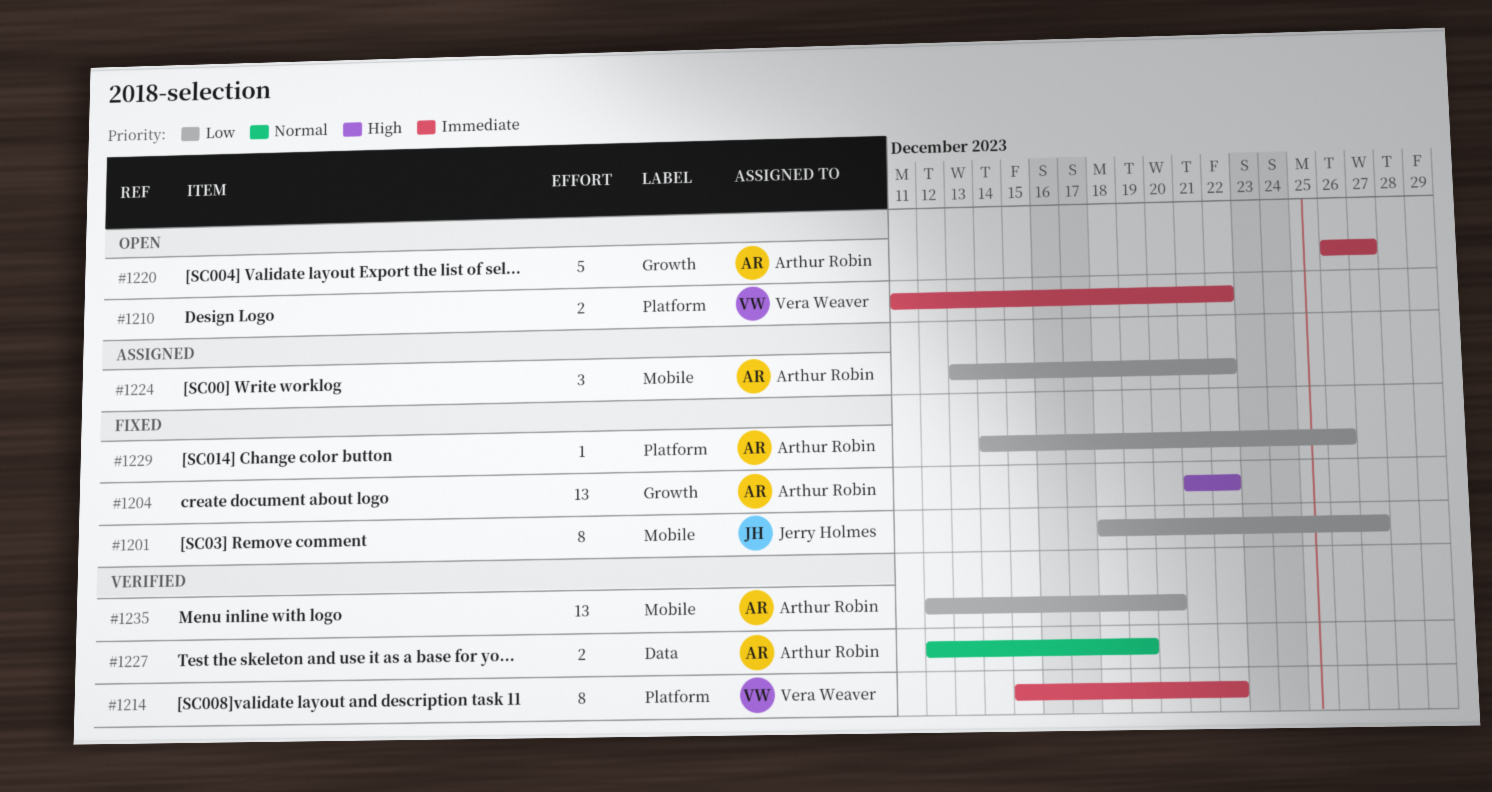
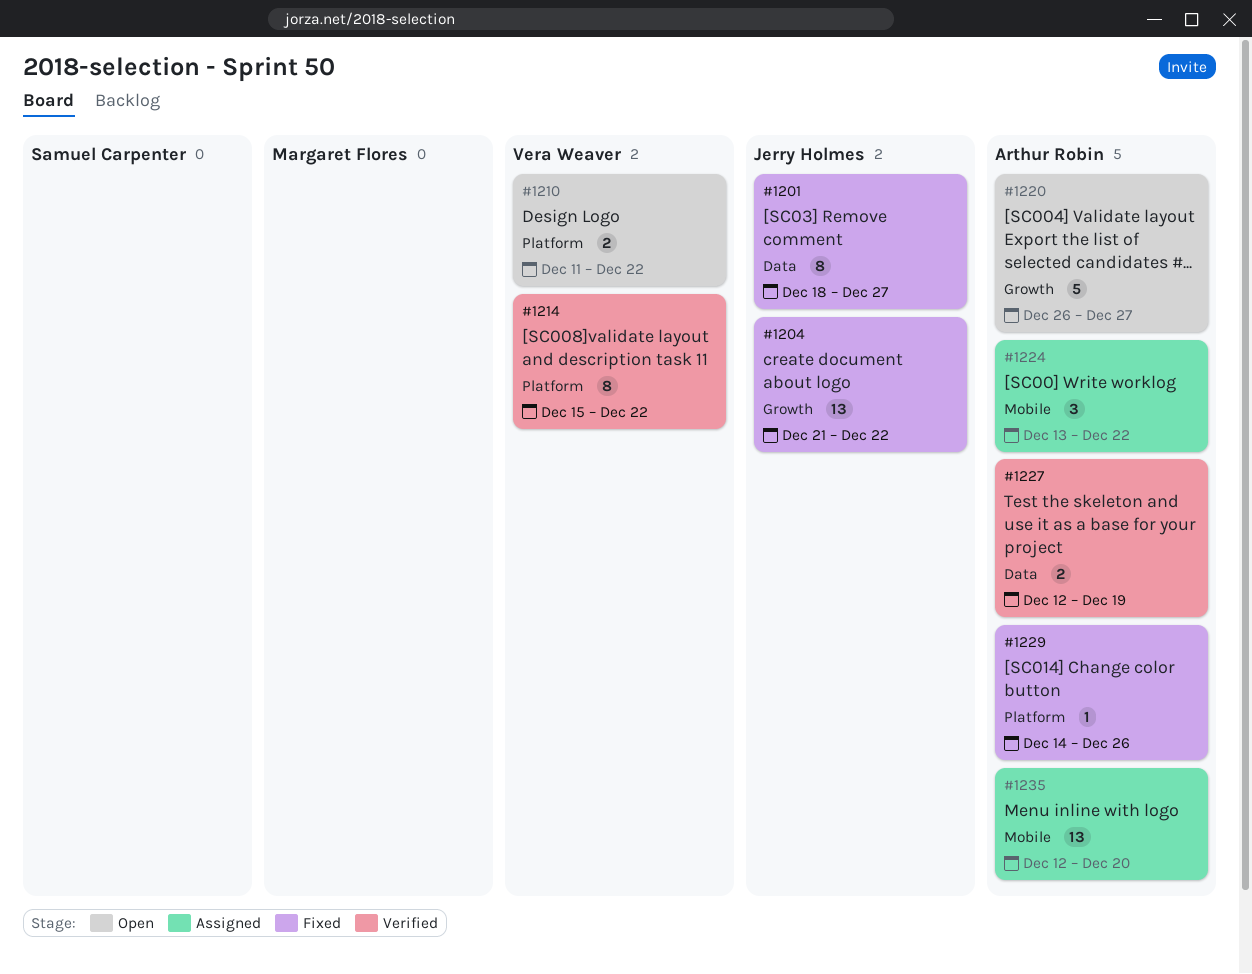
#1201, label: Mobile -> Data
#1204, owner: Arthur Robin -> Jerry Holmes
#1235, status: Verified -> Assigned

